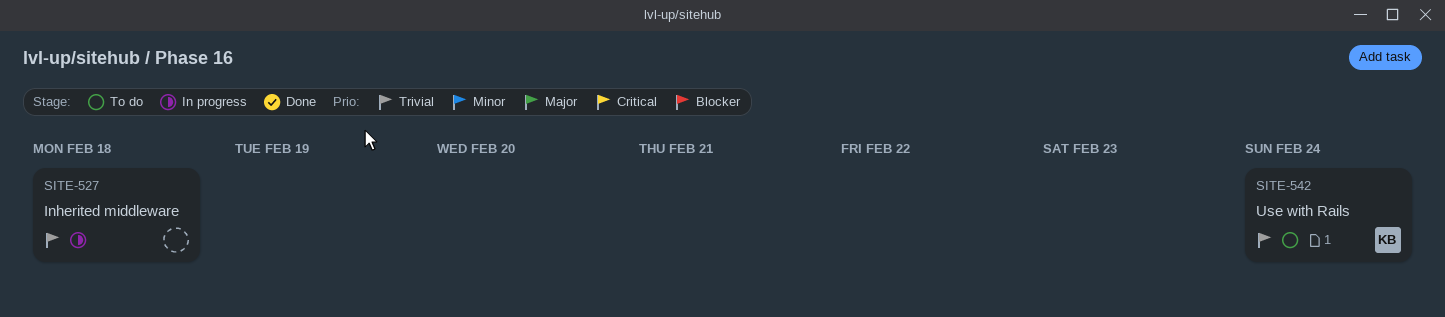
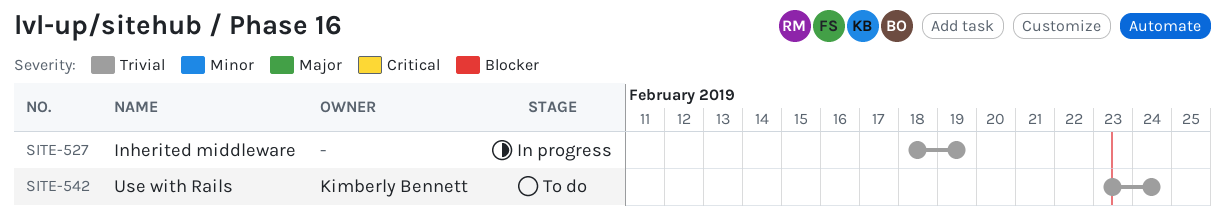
SITE-527, due: Feb 18 -> Feb 19

